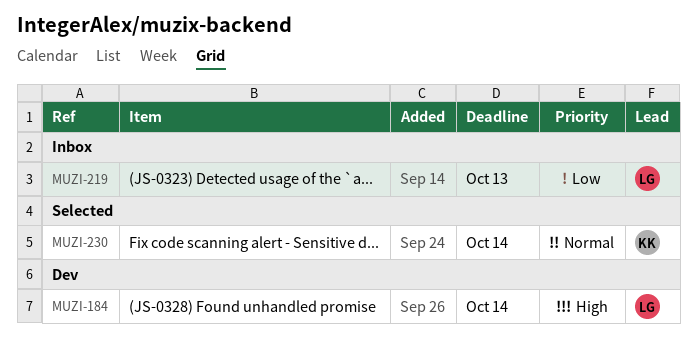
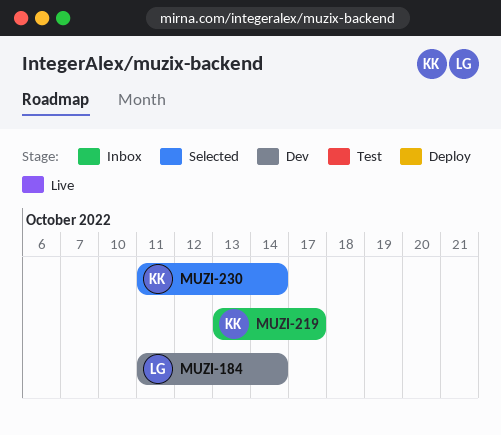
MUZI-219, owner: LG -> KK
MUZI-219, due: Oct 13 -> Oct 17

